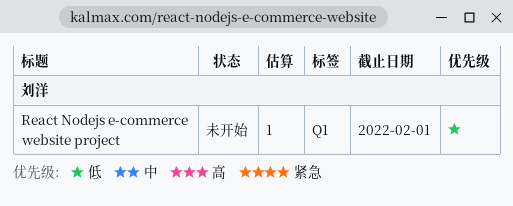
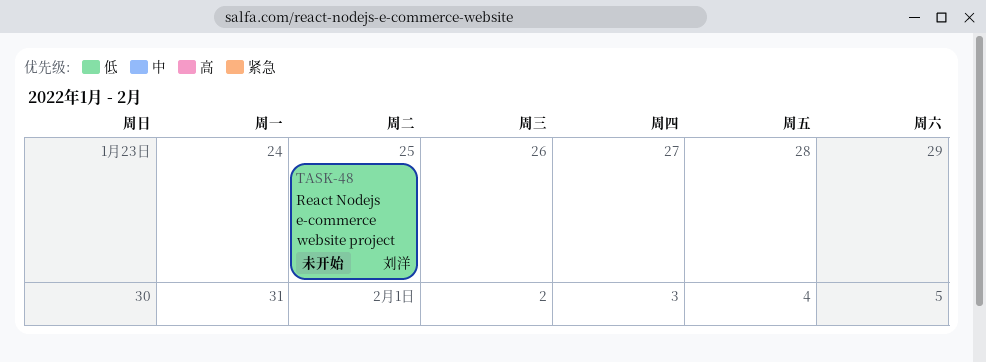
React Nodejs e-commerce website project, due: Feb 1 -> Jan 25

